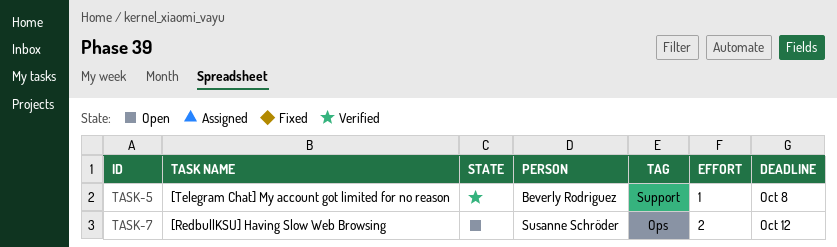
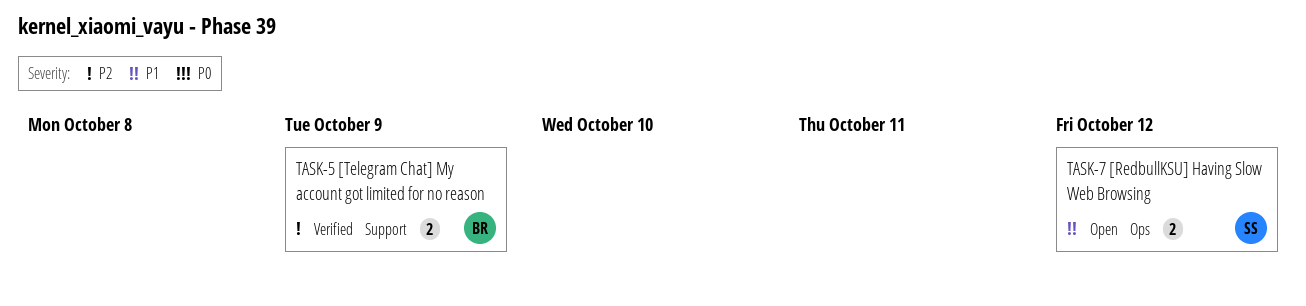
TASK-5, estimate: 1 -> 2
TASK-5, due: Oct 8 -> Oct 9

